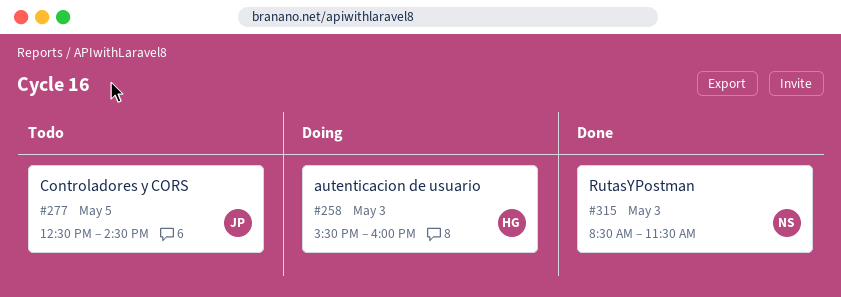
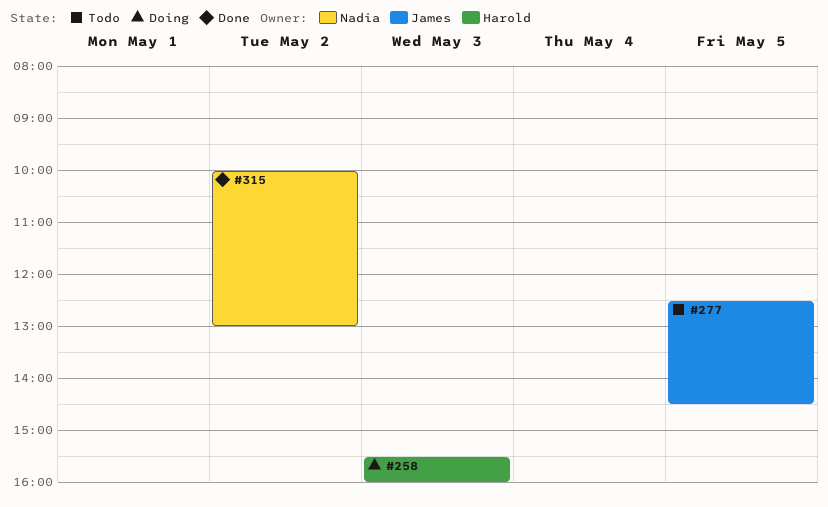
#315, day: May 3 -> May 2
#315, begins: 08:30 -> 10:00
#315, ends: 11:30 -> 13:00

